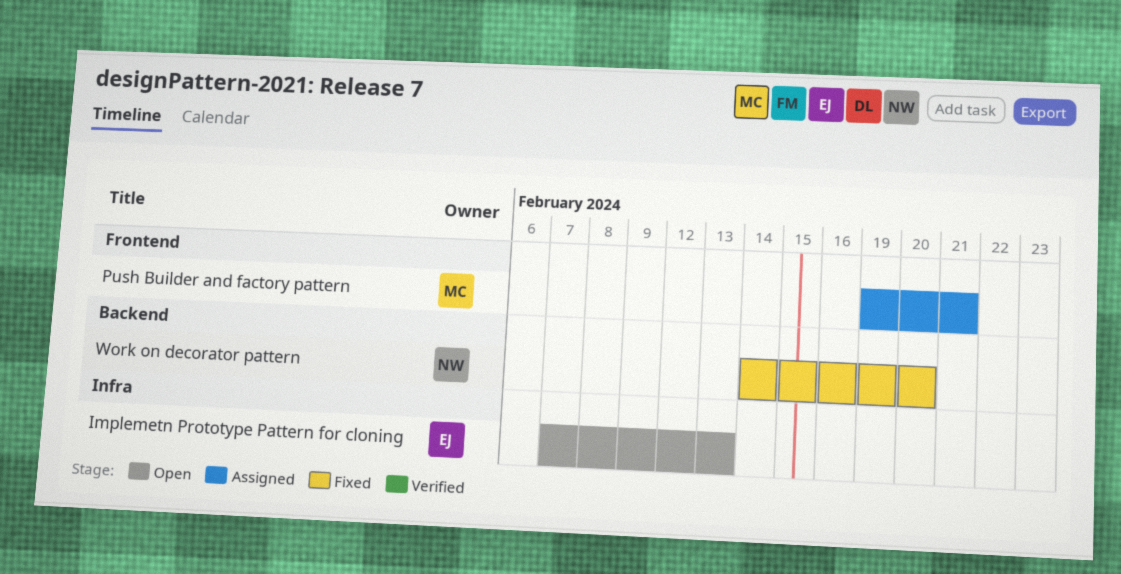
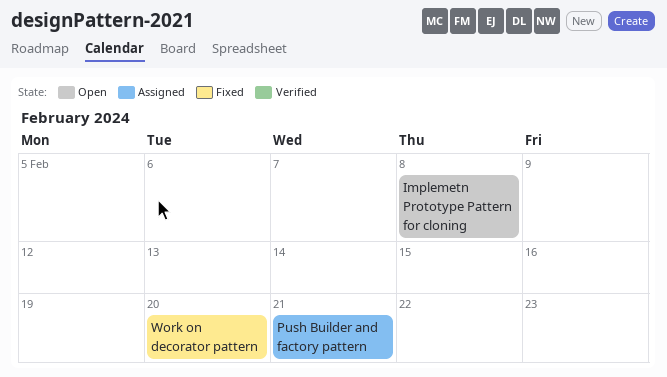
Implemetn Prototype Pattern for cloning, due: Feb 13 -> Feb 8

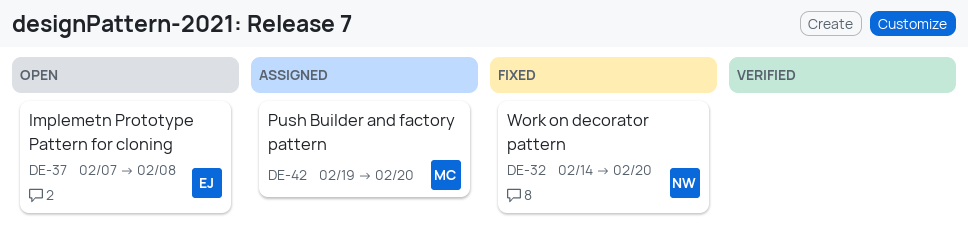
Push Builder and factory pattern, due: Feb 21 -> Feb 20

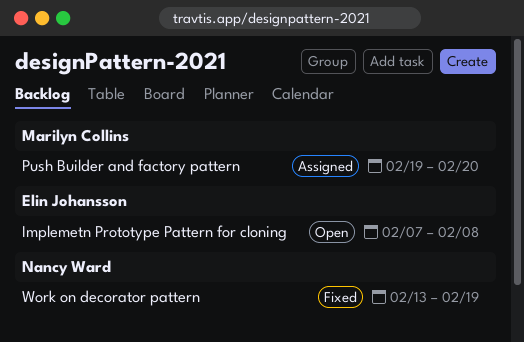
Work on decorator pattern, start: Feb 14 -> Feb 13
Work on decorator pattern, due: Feb 20 -> Feb 19

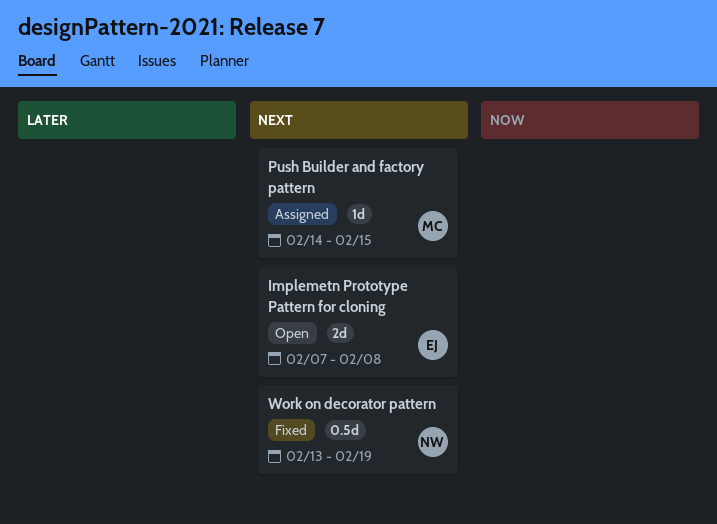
Push Builder and factory pattern, start: Feb 19 -> Feb 14
Push Builder and factory pattern, due: Feb 20 -> Feb 15

